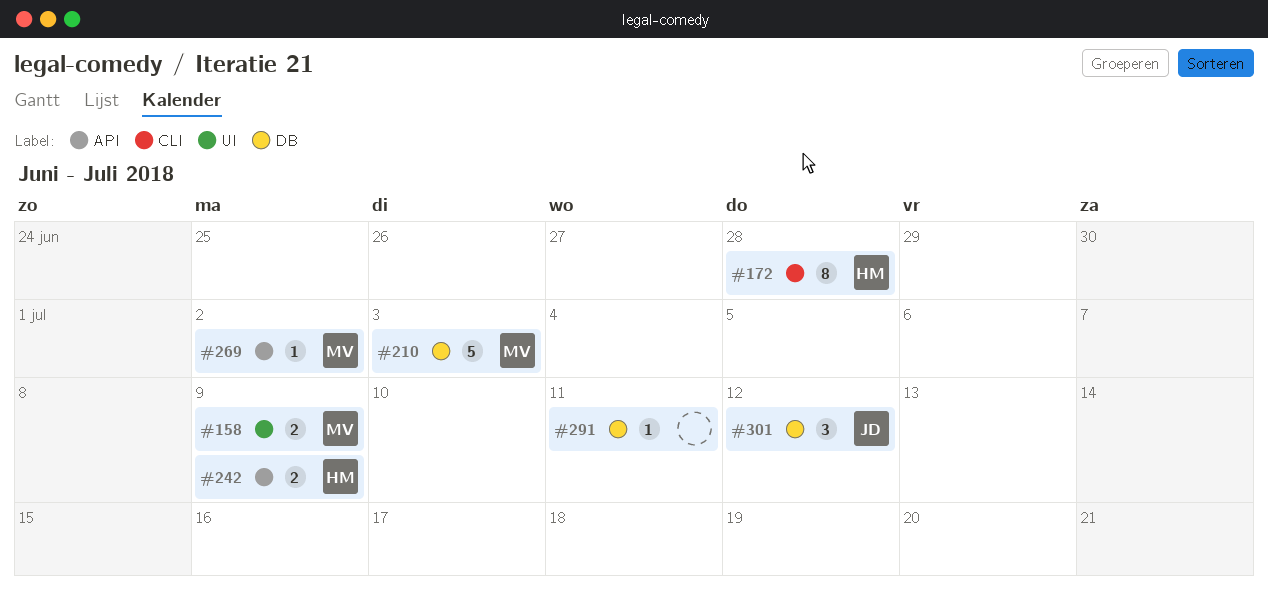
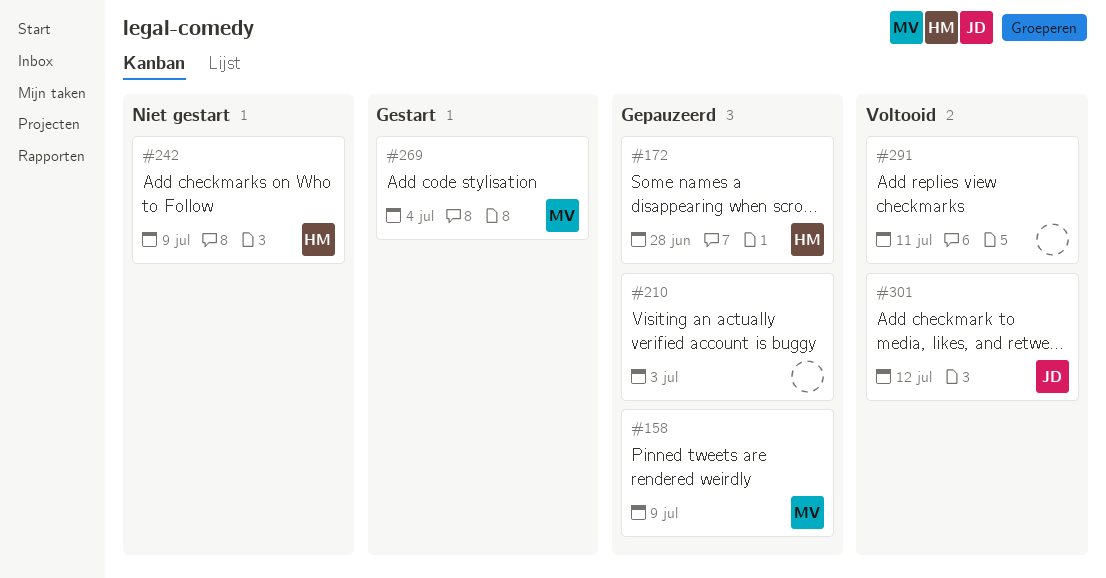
#210, owner: MV -> none
#269, due: Jul 2 -> Jul 4

